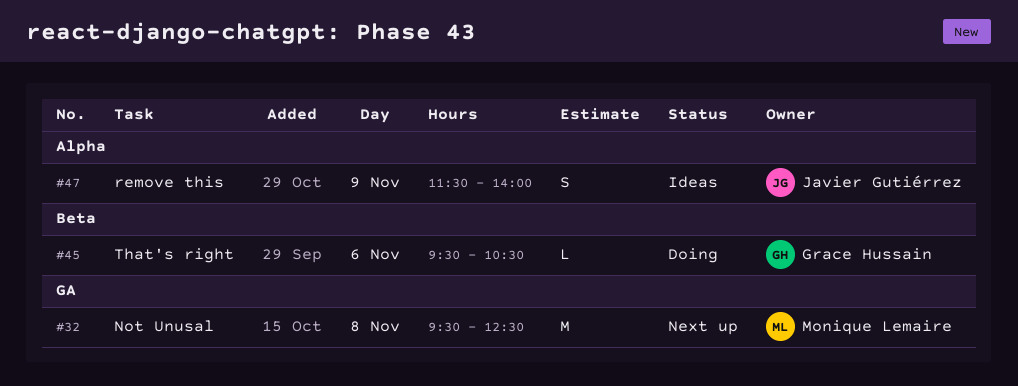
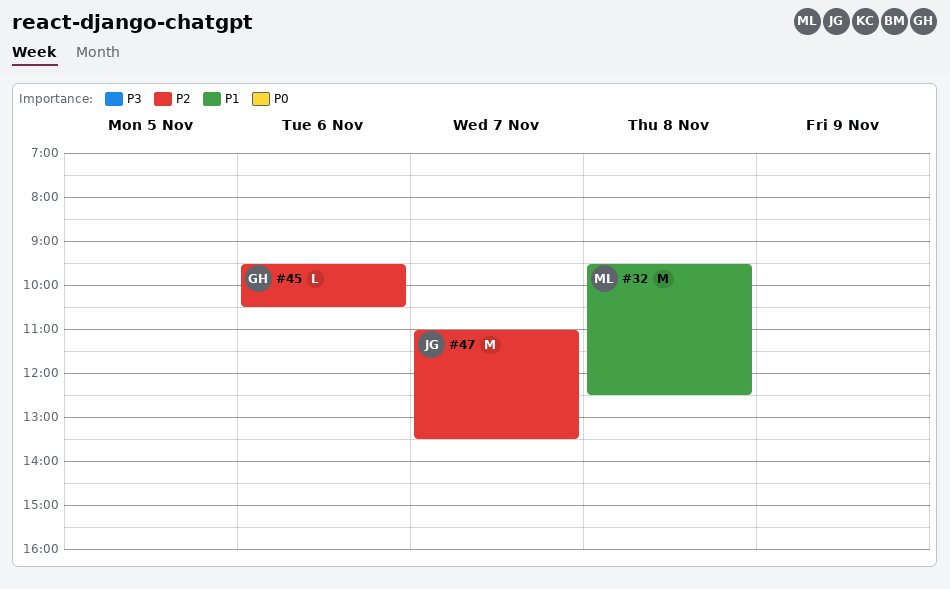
#47, estimate: S -> M
#47, day: Nov 9 -> Nov 7
#47, begins: 11:30 -> 11:00
#47, ends: 14:00 -> 13:30

